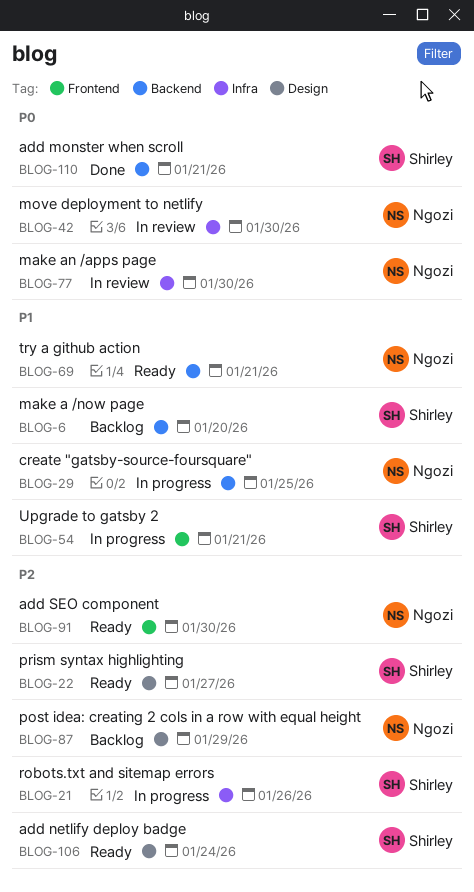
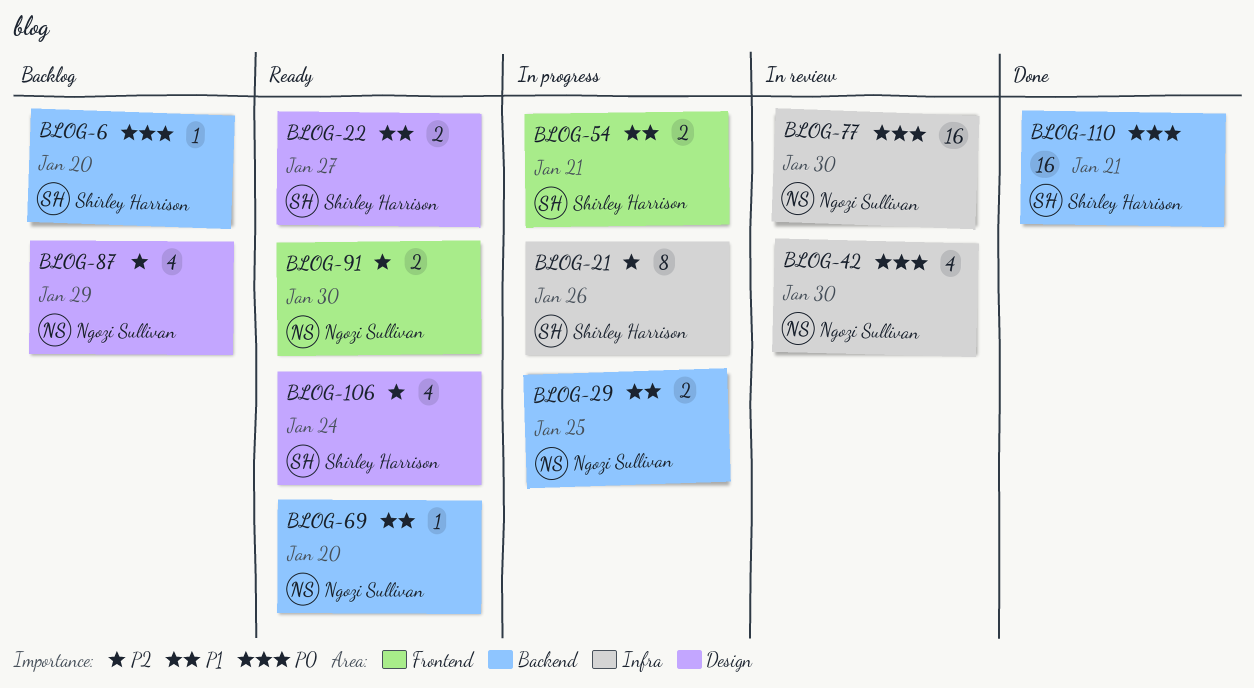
BLOG-6, priority: P1 -> P0
BLOG-22, priority: P2 -> P1
BLOG-69, due: Jan 21 -> Jan 20

